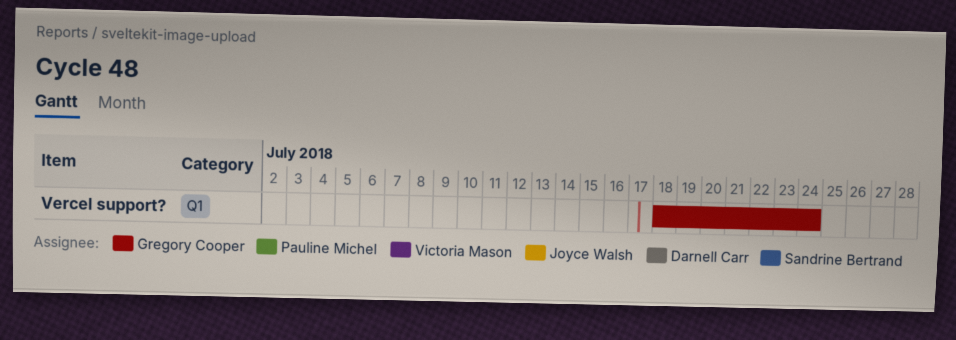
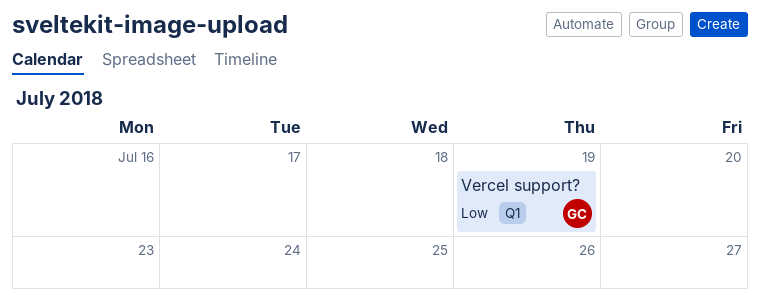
Vercel support?, due: Jul 24 -> Jul 19

